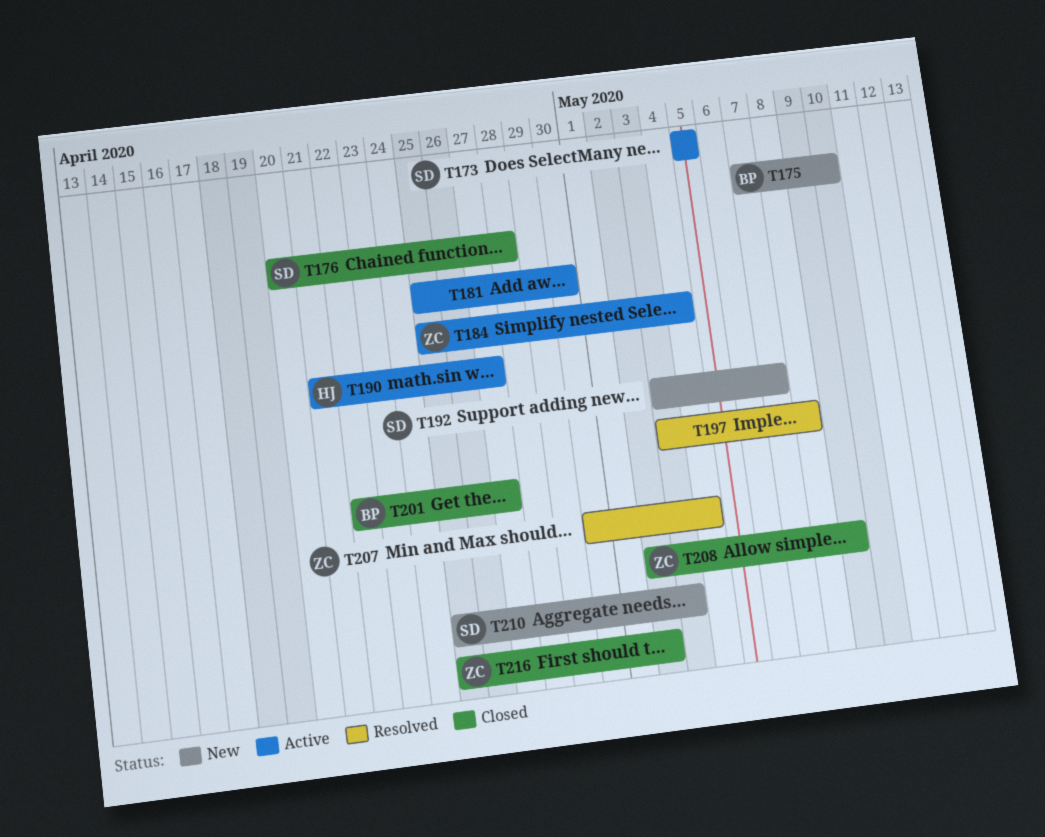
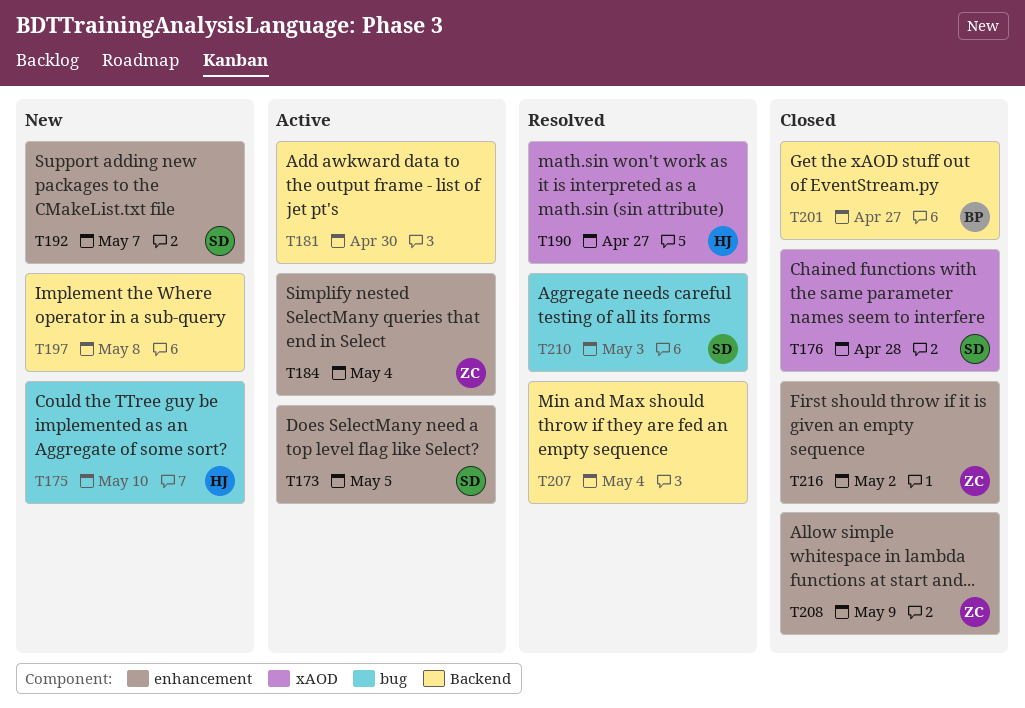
T175, owner: BP -> HJ
T190, status: Active -> Resolved
T197, status: Resolved -> New
T207, owner: ZC -> none
T210, status: New -> Resolved

